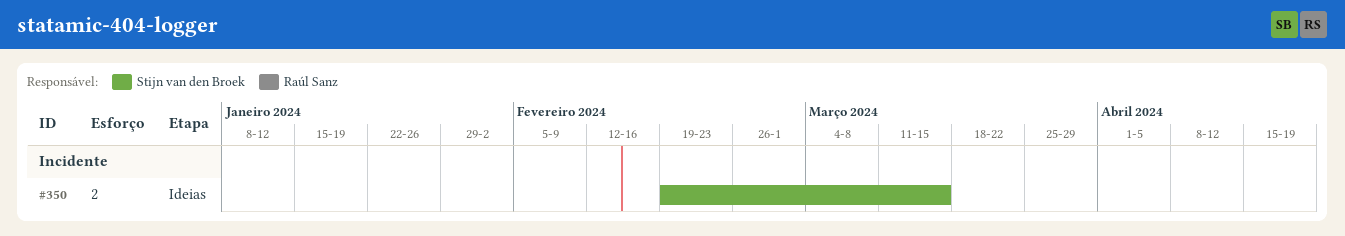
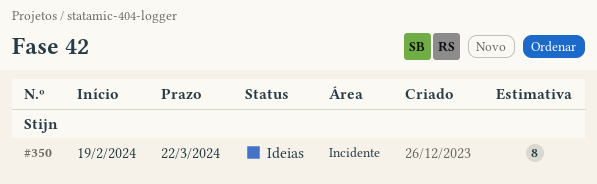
#350, estimate: 2 -> 8
#350, due: Mar 15 -> Mar 22

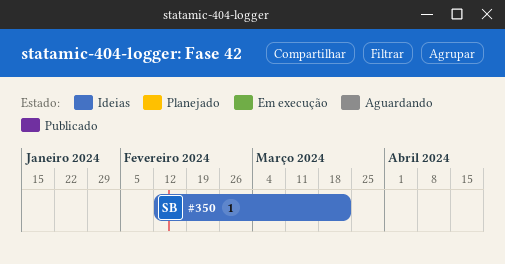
#350, estimate: 8 -> 1
#350, start: Feb 19 -> Feb 12

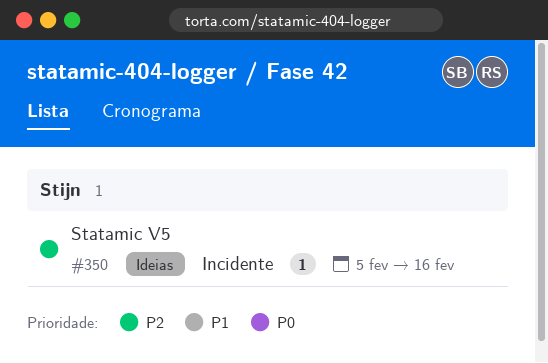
#350, start: Feb 12 -> Feb 5
#350, due: Mar 22 -> Feb 16

